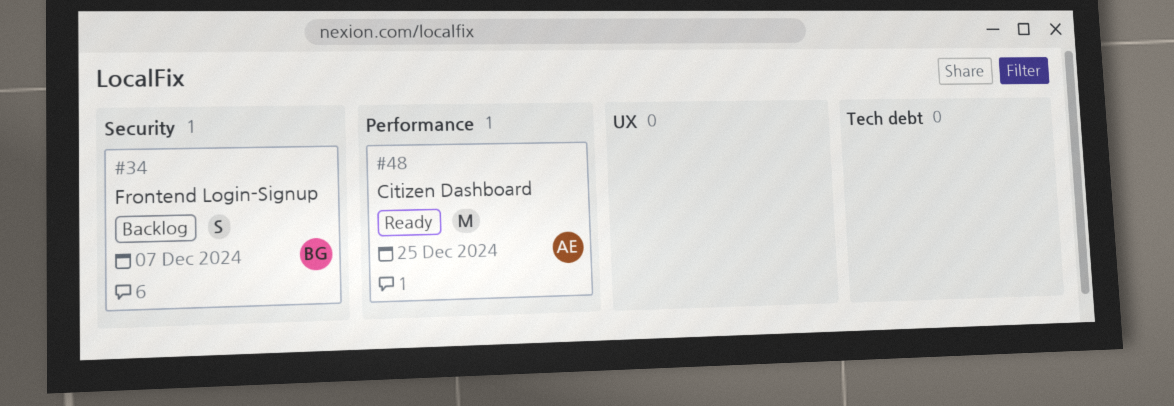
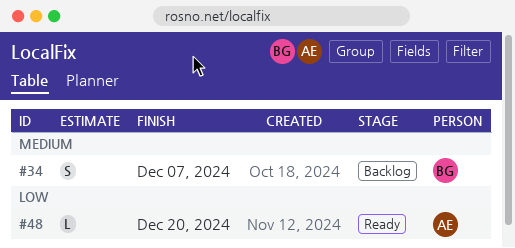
#48, estimate: M -> L
#48, due: Dec 25 -> Dec 20

